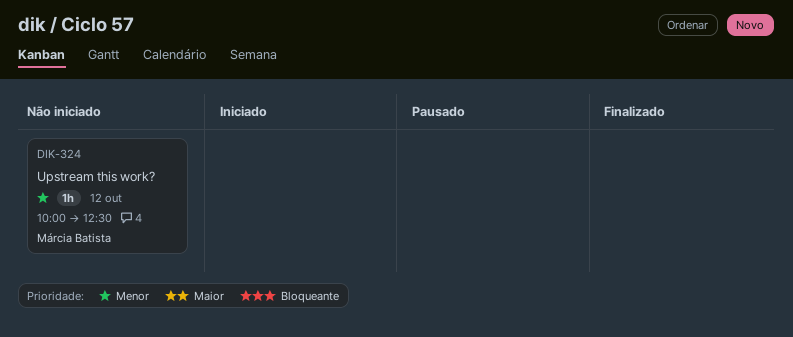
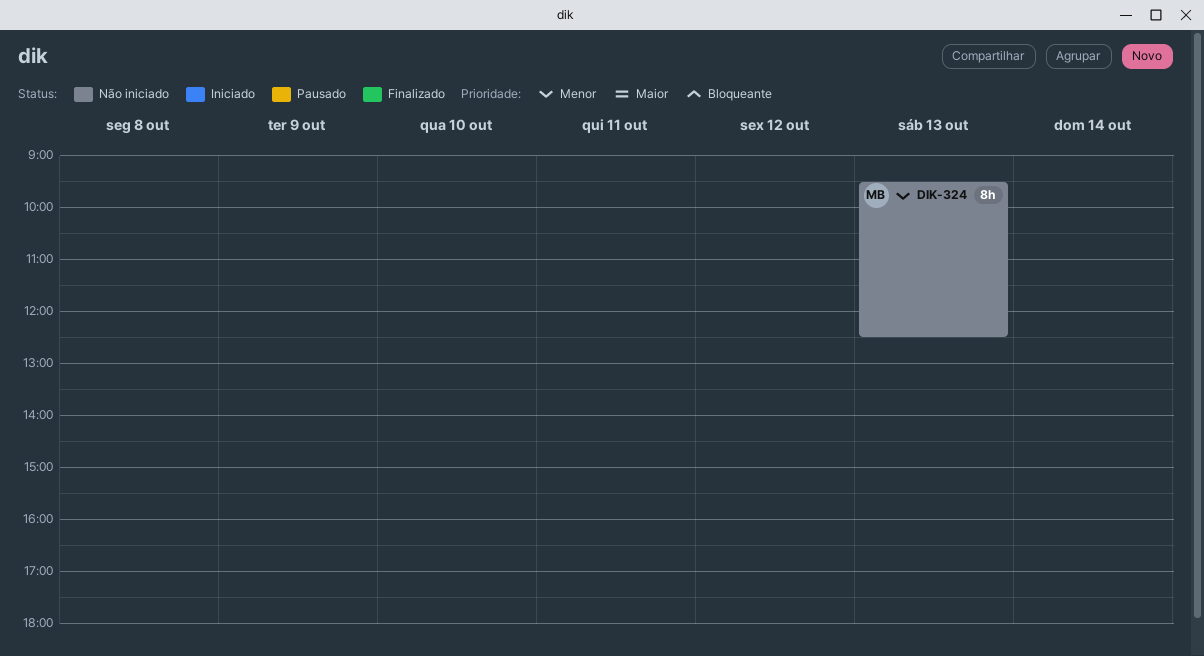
DIK-324, estimate: 1h -> 8h
DIK-324, day: Oct 12 -> Oct 13
DIK-324, begins: 10:00 -> 09:30

